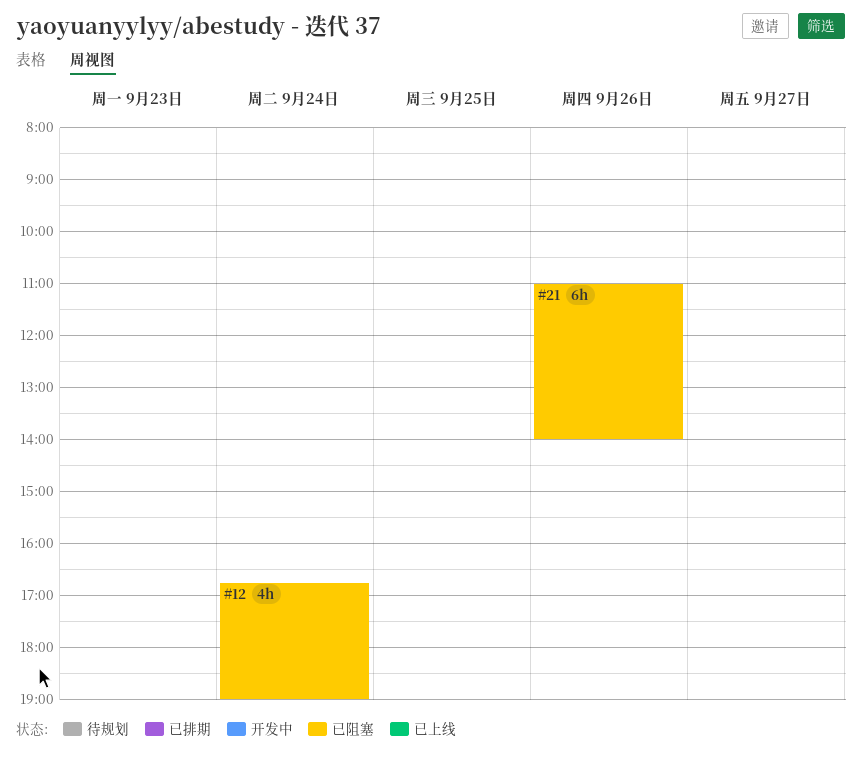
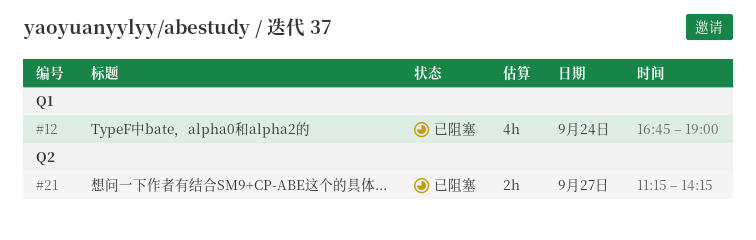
#21, estimate: 6h -> 2h
#21, day: Sep 26 -> Sep 27
#21, begins: 11:00 -> 11:15
#21, ends: 14:00 -> 14:15

